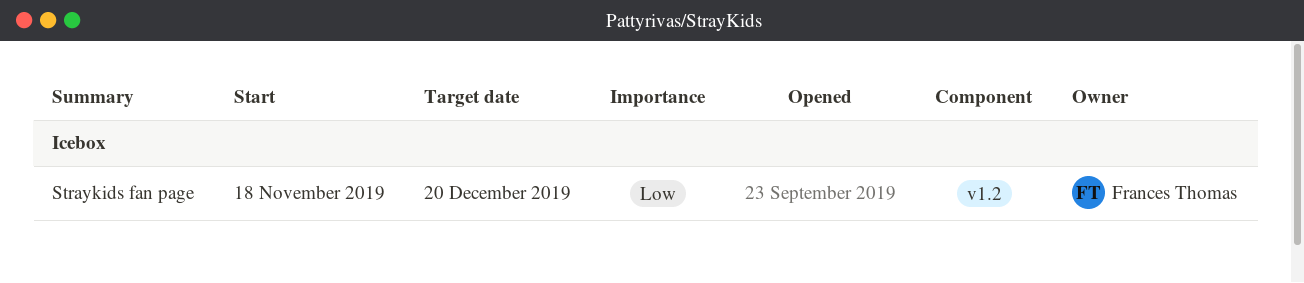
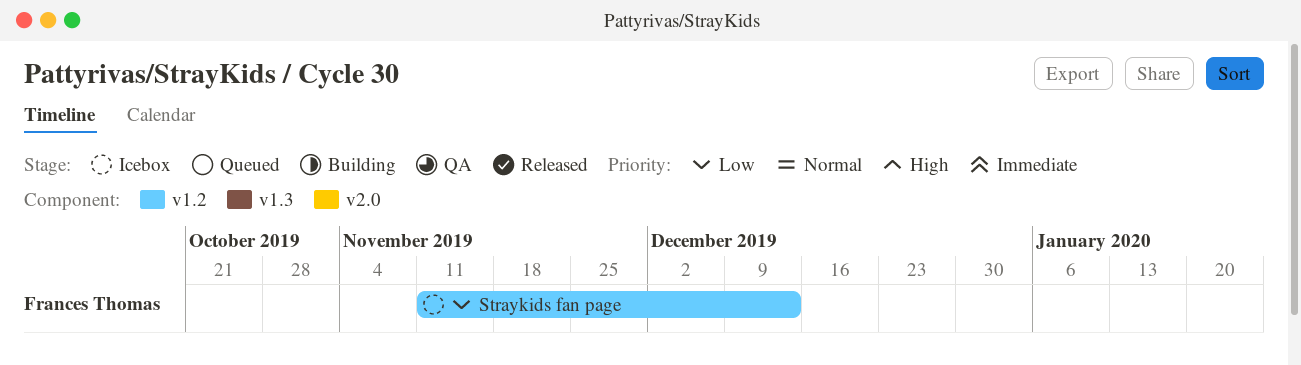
Straykids fan page, start: Nov 18 -> Nov 11
Straykids fan page, due: Dec 20 -> Dec 13

